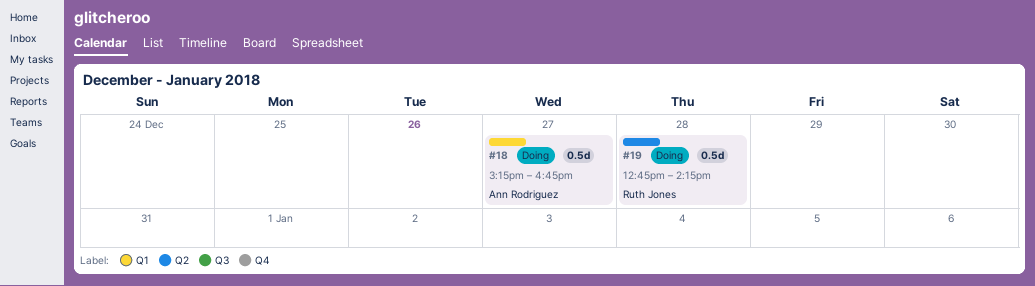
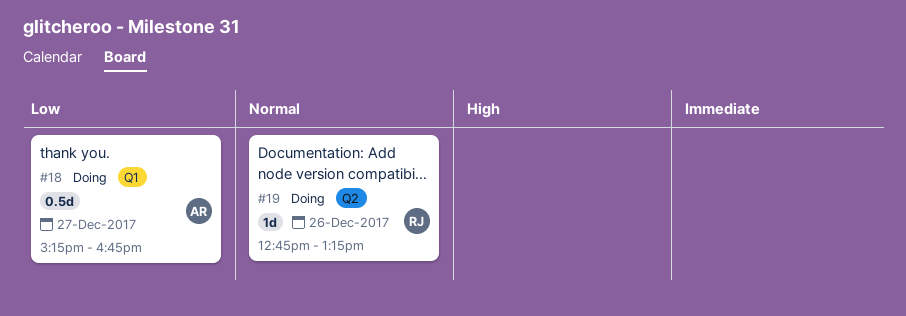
#19, estimate: 0.5d -> 1d
#19, day: Dec 28 -> Dec 26
#19, ends: 14:15 -> 13:15

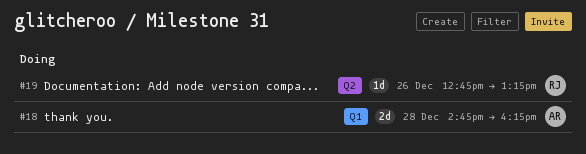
#18, estimate: 0.5d -> 2d
#18, day: Dec 27 -> Dec 28
#18, begins: 15:15 -> 14:45
#18, ends: 16:45 -> 16:15

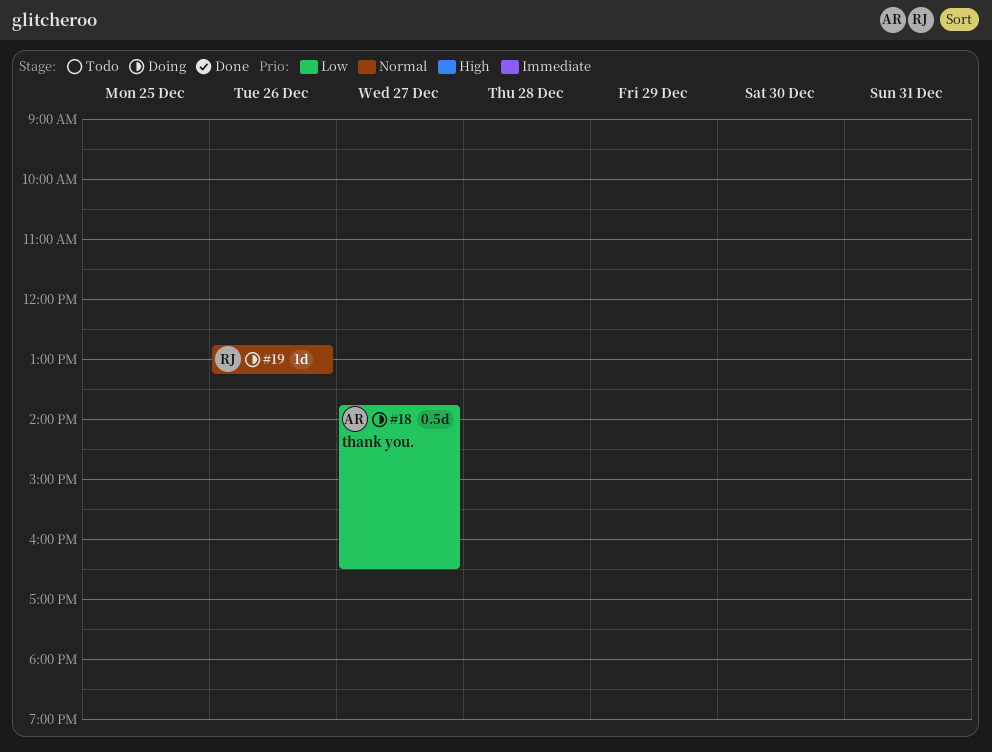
#18, estimate: 2d -> 0.5d
#18, day: Dec 28 -> Dec 27
#18, begins: 14:45 -> 13:45
#18, ends: 16:15 -> 16:30

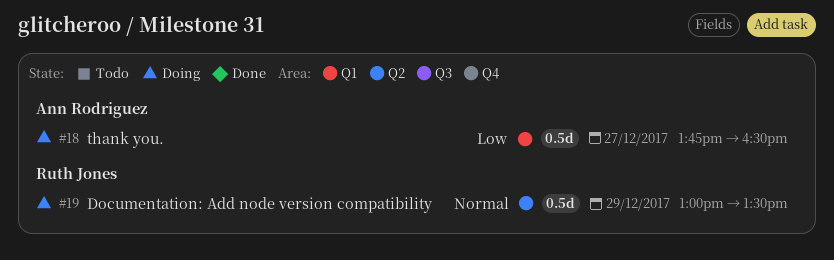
#19, estimate: 1d -> 0.5d
#19, day: Dec 26 -> Dec 29
#19, begins: 12:45 -> 13:00
#19, ends: 13:15 -> 13:30

